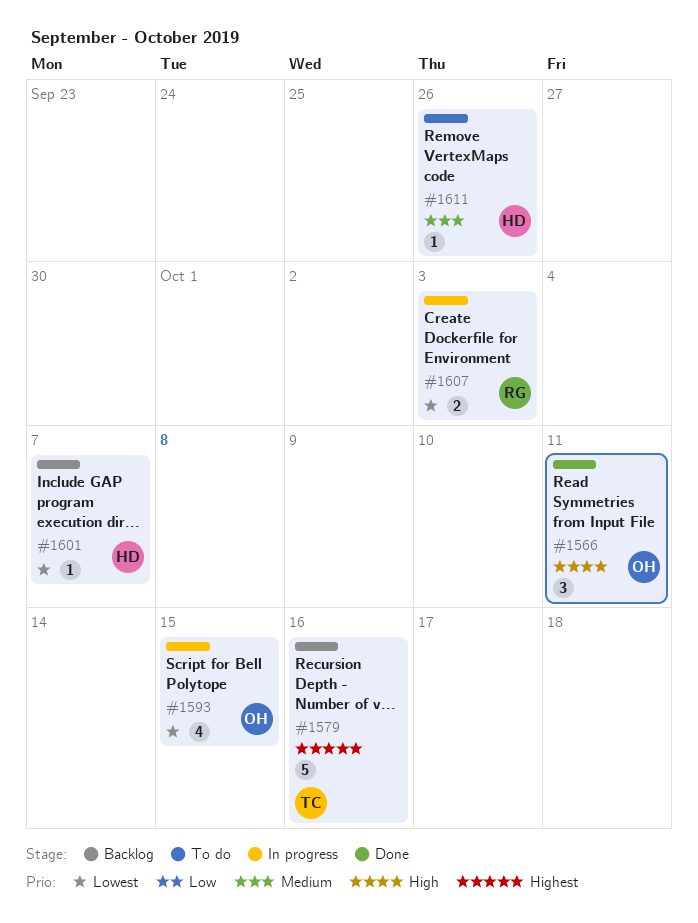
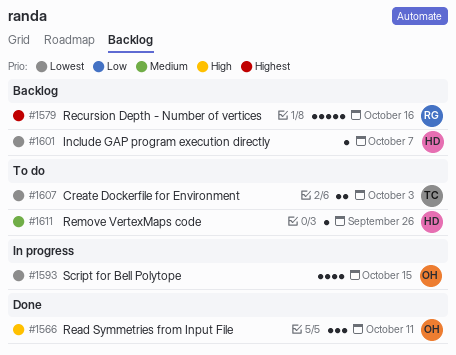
#1579, owner: TC -> RG
#1607, status: In progress -> To do
#1607, owner: RG -> TC

